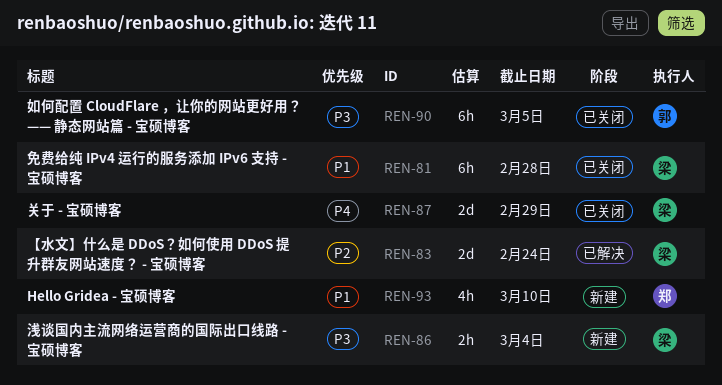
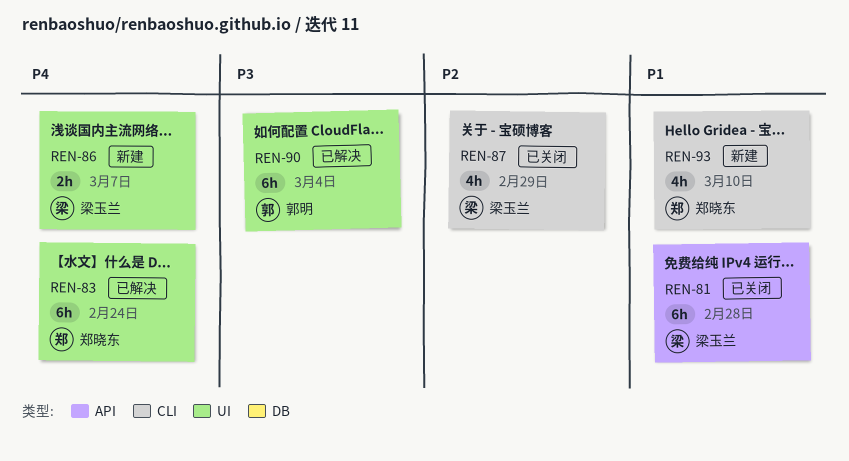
REN-83, owner: 梁玉兰 -> 郑晓东
REN-83, priority: P2 -> P4
REN-83, estimate: 2d -> 6h
REN-86, priority: P3 -> P4
REN-86, due: Mar 4 -> Mar 7
REN-87, priority: P4 -> P2
REN-87, estimate: 2d -> 4h
REN-90, status: 已关闭 -> 已解决
REN-90, due: Mar 5 -> Mar 4

